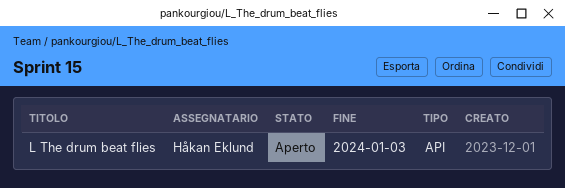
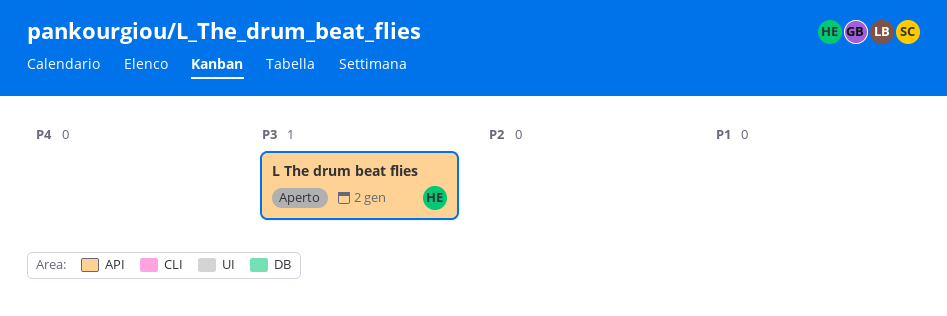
L The drum beat flies, due: Jan 3 -> Jan 2

